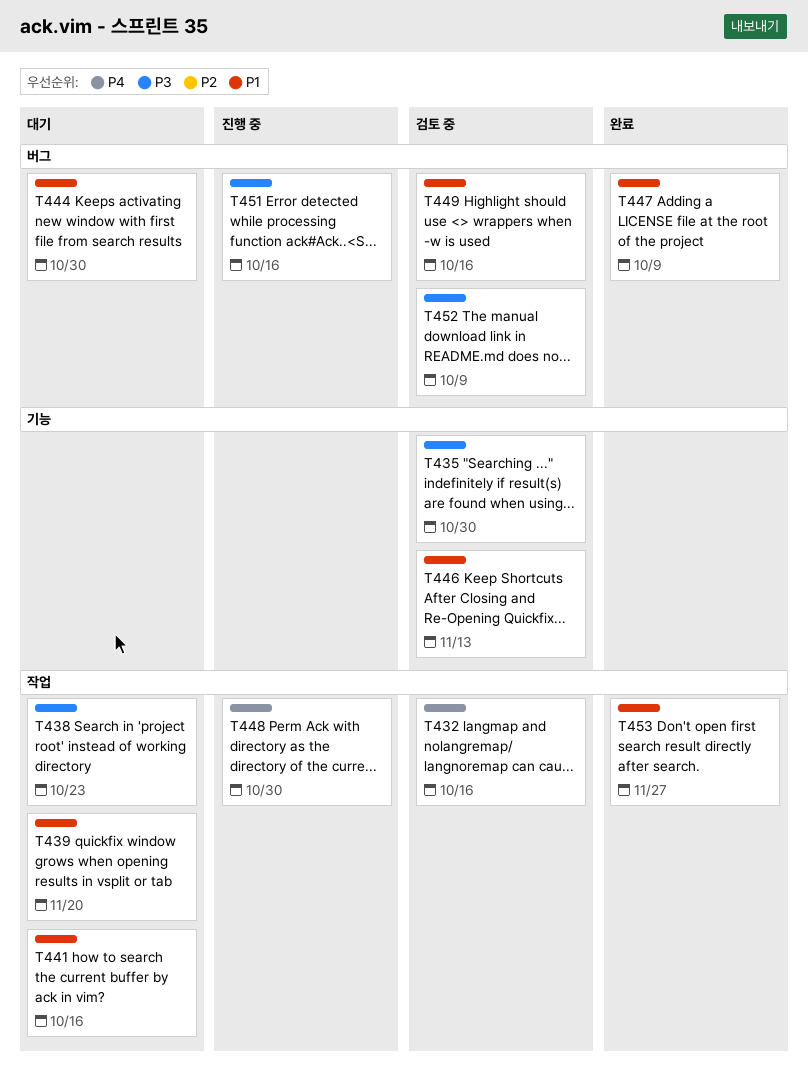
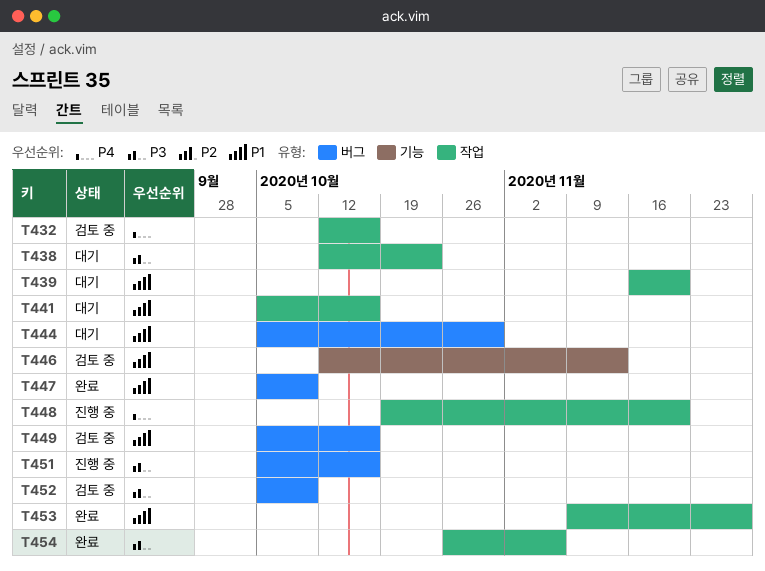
T435: present -> none
T448, due: Oct 30 -> Nov 20
T454: none -> present

